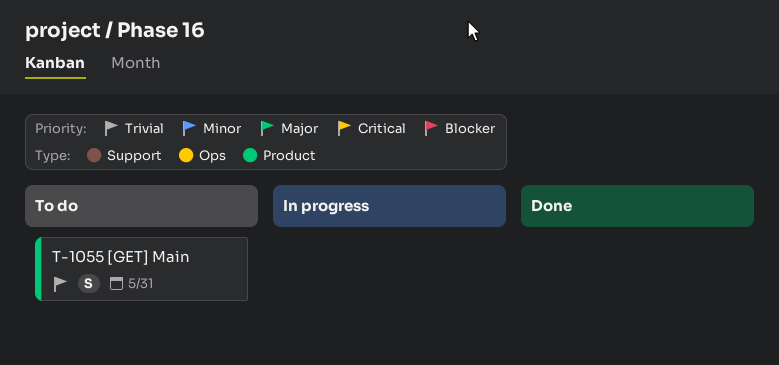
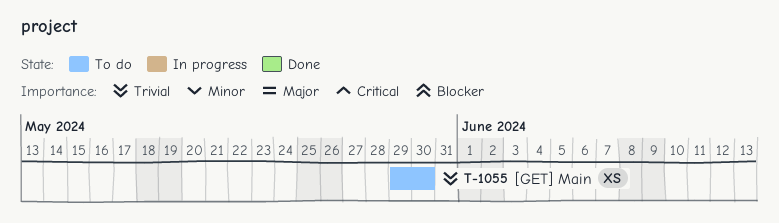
T-1055, estimate: S -> XS
T-1055, due: May 31 -> May 30

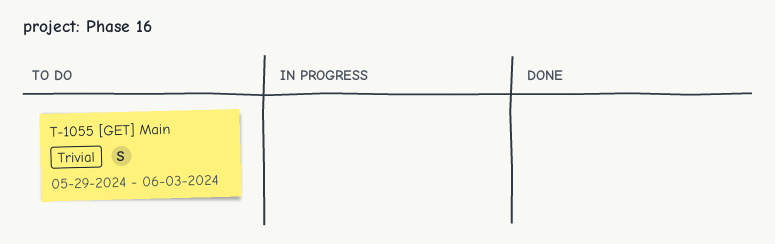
T-1055, estimate: XS -> S
T-1055, due: May 30 -> Jun 3

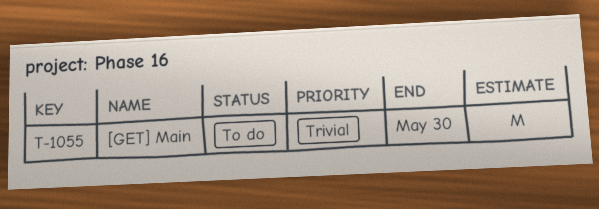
T-1055, estimate: S -> M
T-1055, due: Jun 3 -> May 30

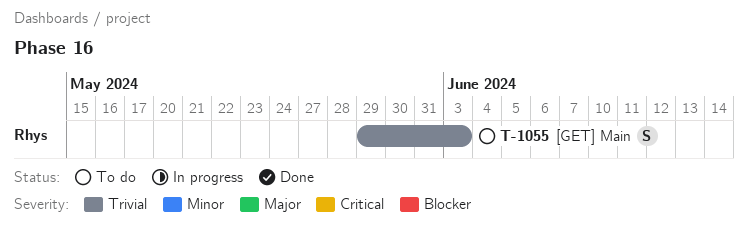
T-1055, estimate: M -> S
T-1055, due: May 30 -> Jun 3

